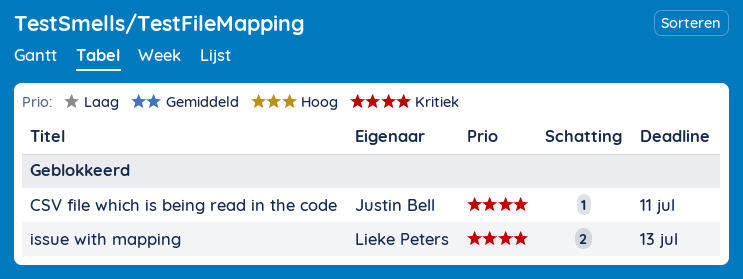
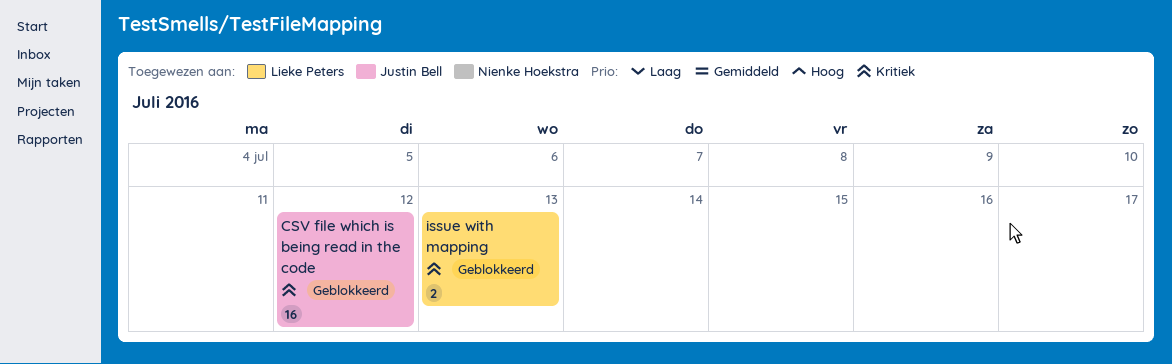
CSV file which is being read in the code, estimate: 1 -> 16
CSV file which is being read in the code, due: Jul 11 -> Jul 12

